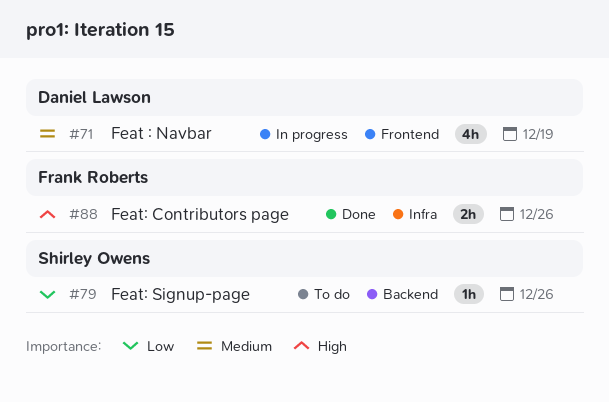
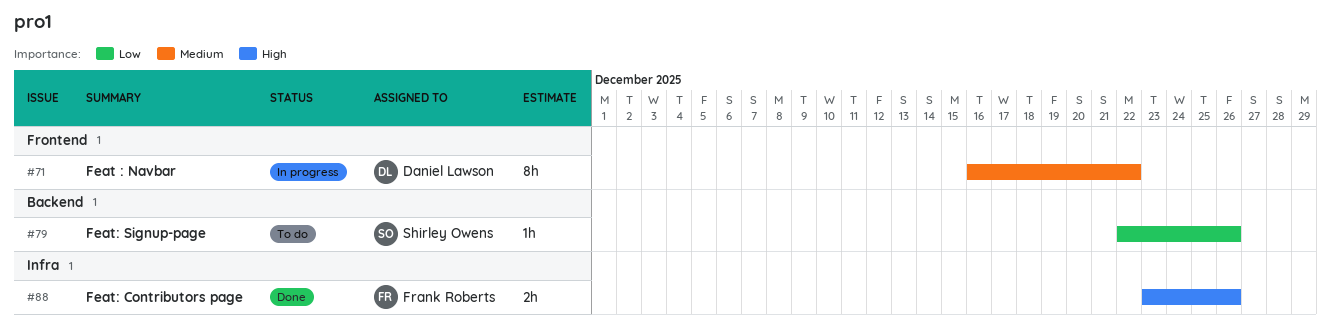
#71, estimate: 4h -> 8h
#71, due: Dec 19 -> Dec 22

